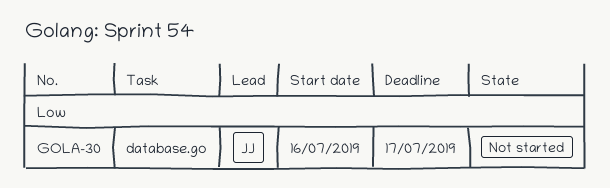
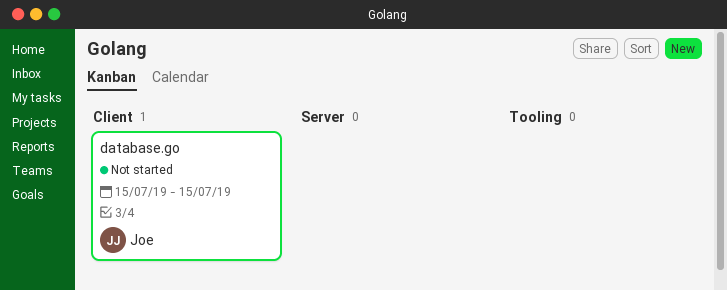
database.go, start: Jul 16 -> Jul 15
database.go, due: Jul 17 -> Jul 15

